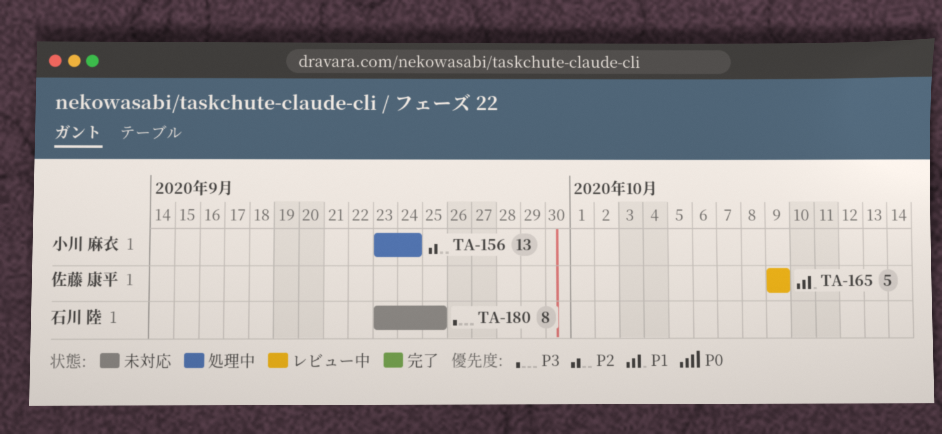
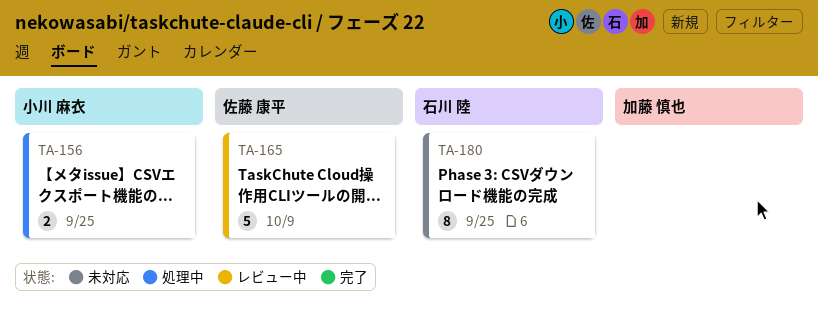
TA-156, estimate: 13 -> 2
TA-156, due: Sep 24 -> Sep 25

